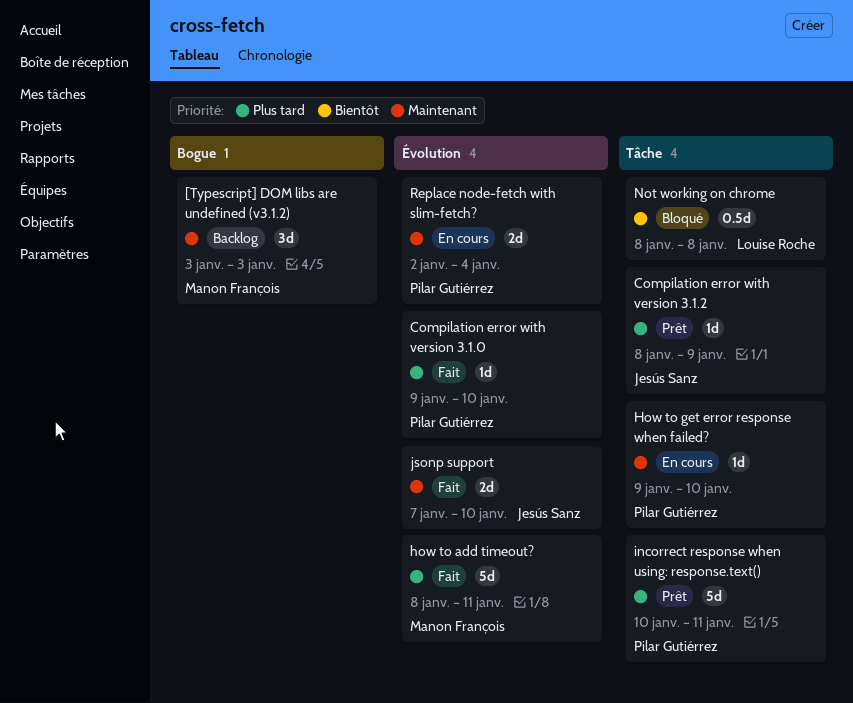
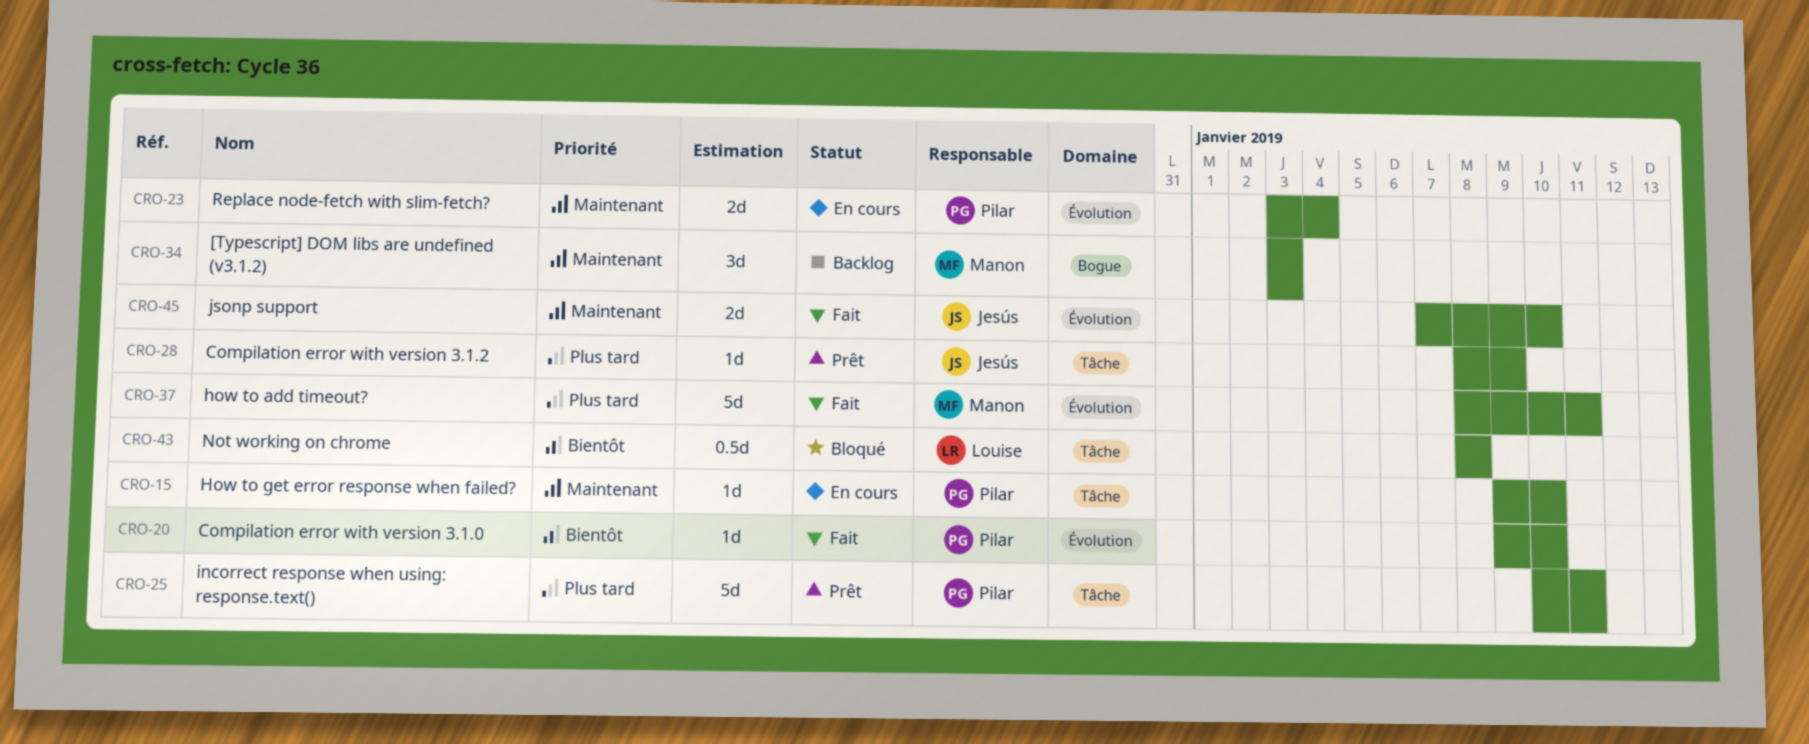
Compilation error with version 3.1.0, priority: Plus tard -> Bientôt
Replace node-fetch with slim-fetch?, start: Jan 2 -> Jan 3

